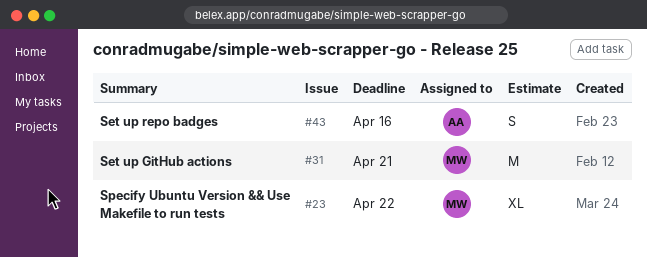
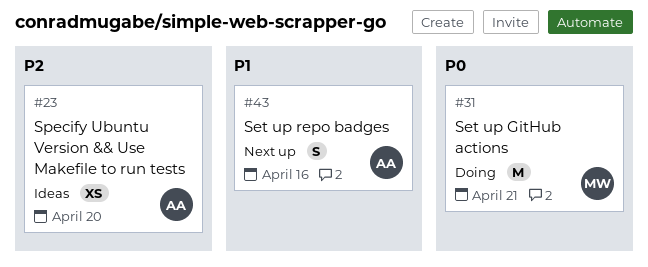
#23, owner: MW -> AA
#23, estimate: XL -> XS
#23, due: Apr 22 -> Apr 20

